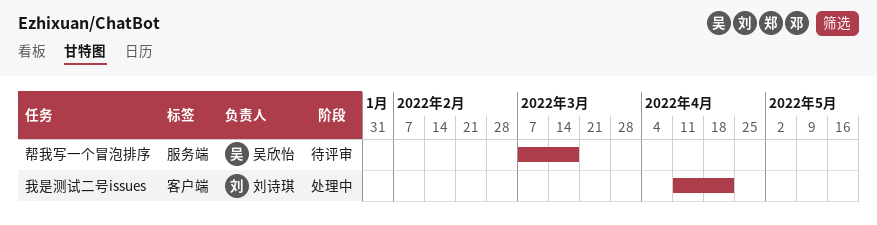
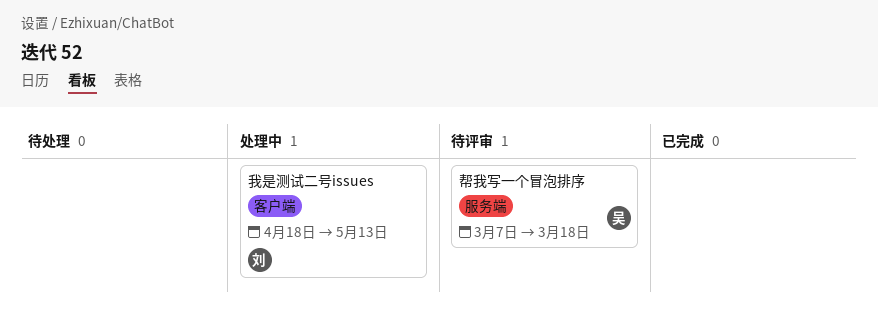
我是测试二号issues, start: Apr 11 -> Apr 18
我是测试二号issues, due: Apr 22 -> May 13

